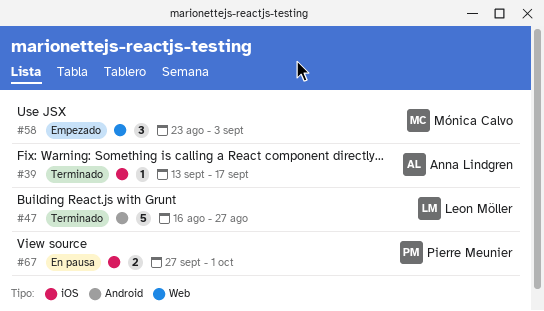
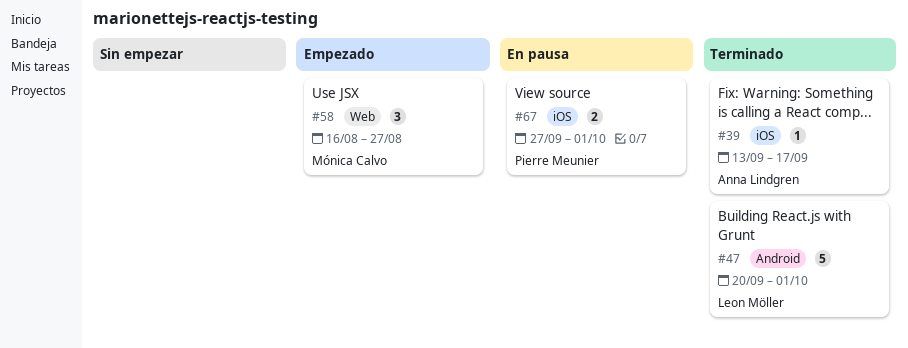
#47, start: Aug 16 -> Sep 20
#47, due: Aug 27 -> Oct 1
#58, start: Aug 23 -> Aug 16
#58, due: Sep 3 -> Aug 27

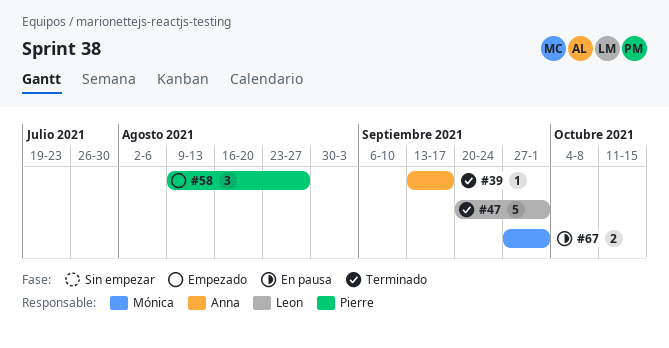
#58, owner: Mónica Calvo -> Pierre Meunier
#58, start: Aug 16 -> Aug 9
#67, owner: Pierre Meunier -> Mónica Calvo

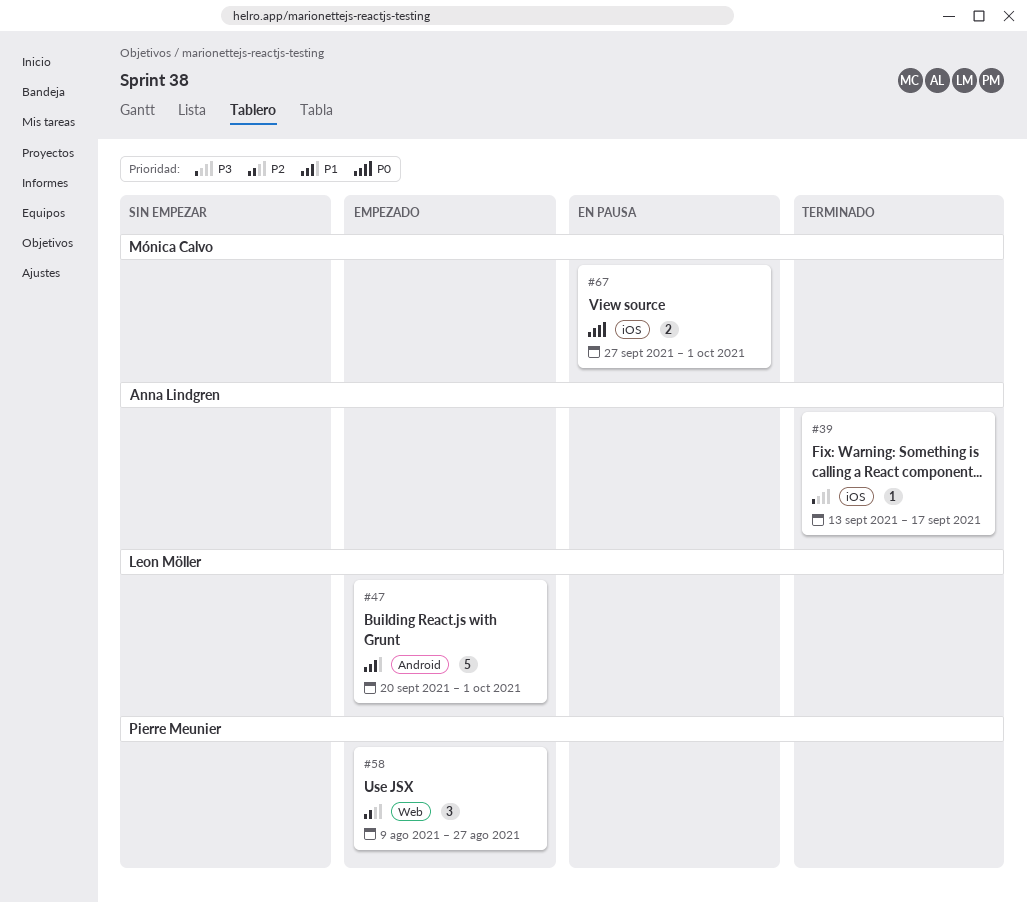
#47, status: Terminado -> Empezado

